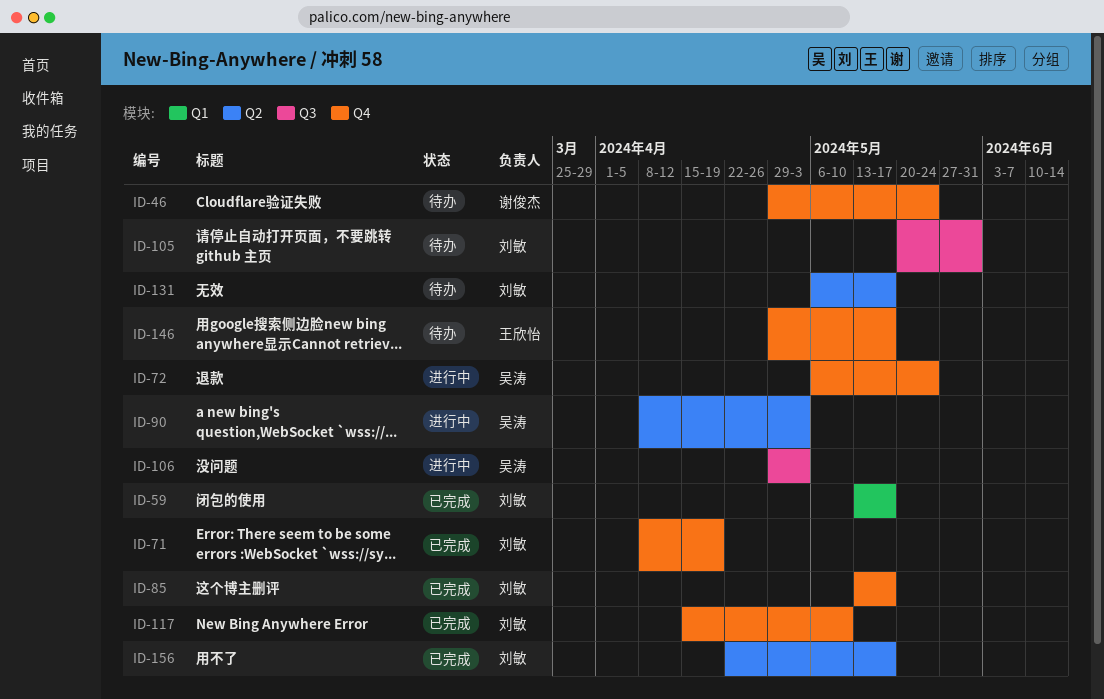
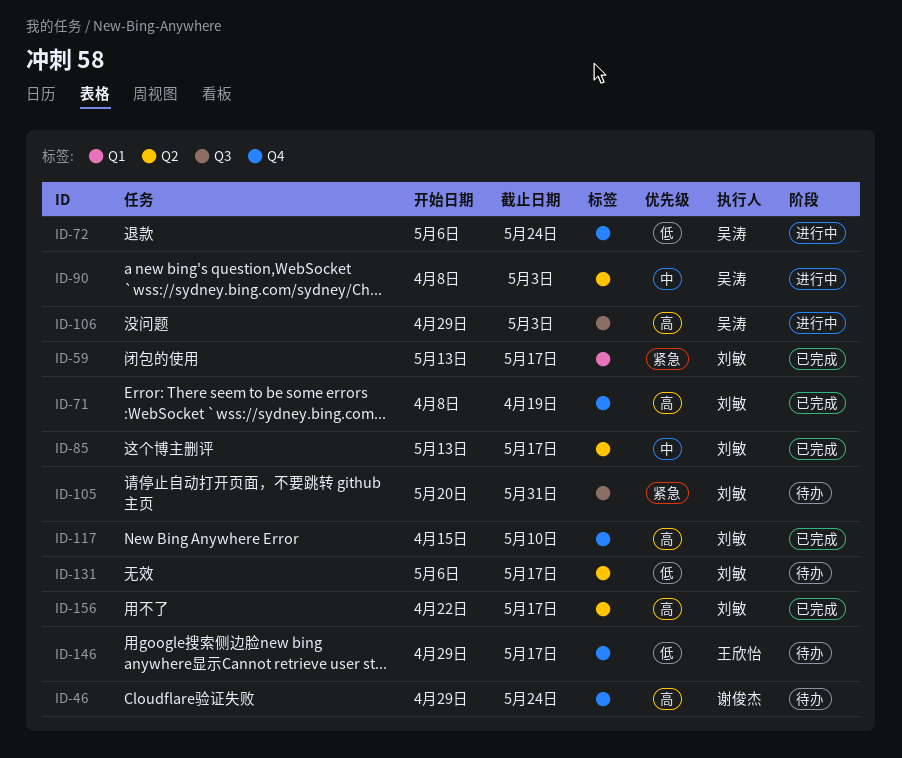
ID-85, label: Q4 -> Q2

